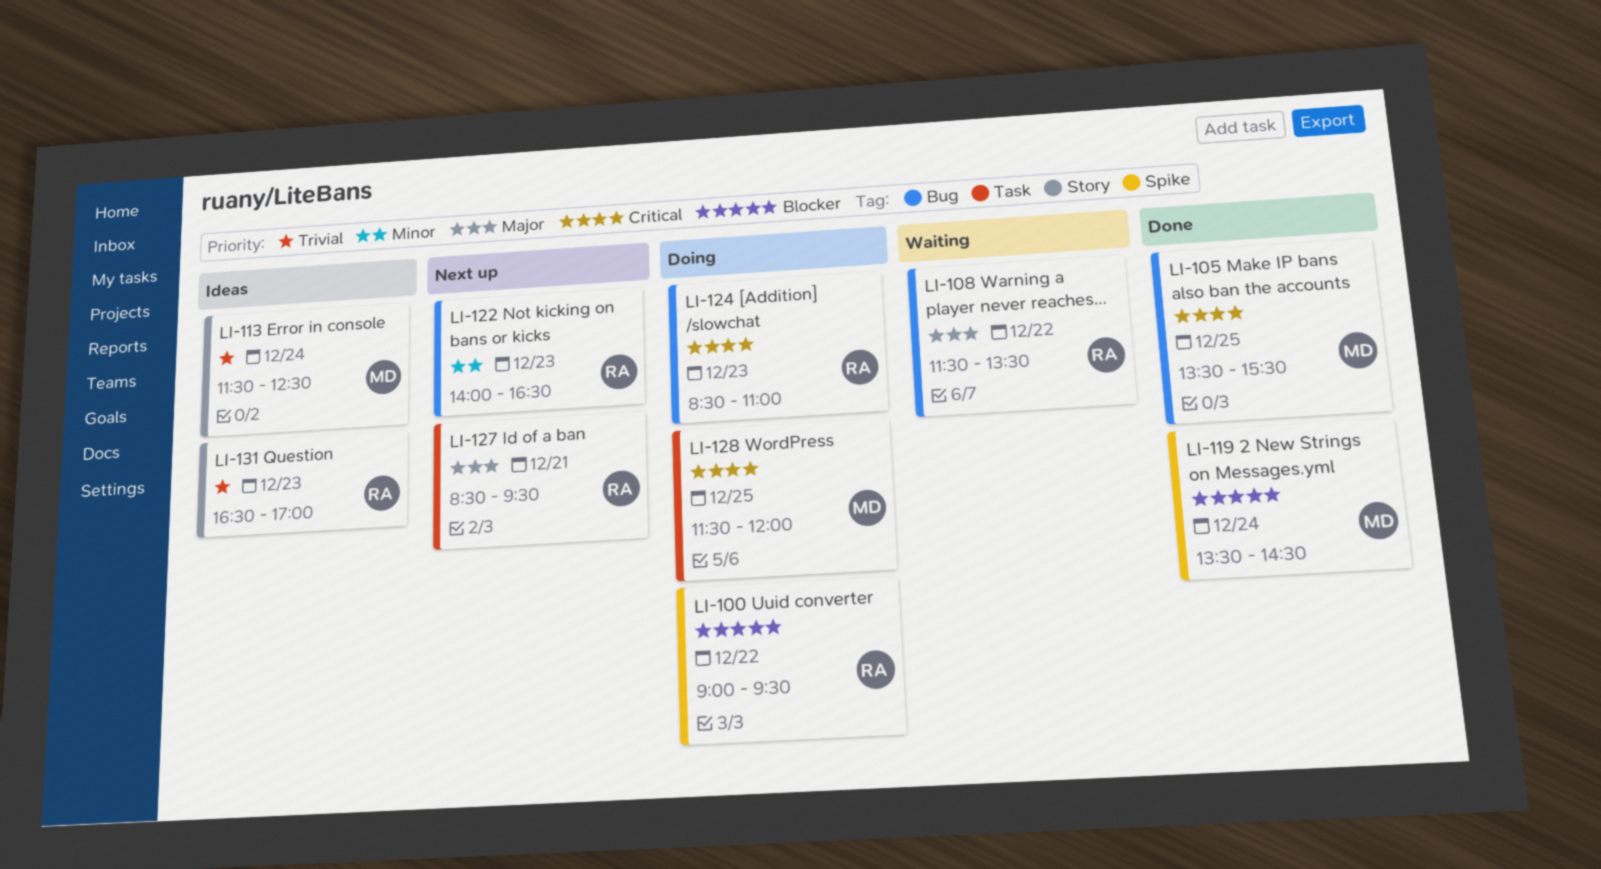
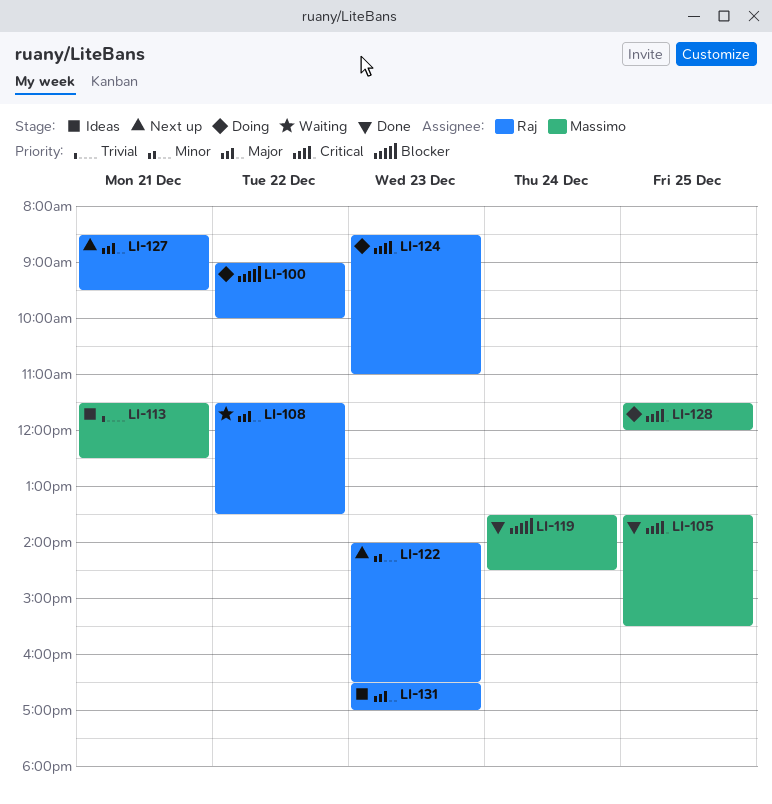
LI-100, ends: 09:30 -> 10:00
LI-113, day: Dec 24 -> Dec 21
LI-131, priority: Trivial -> Major

